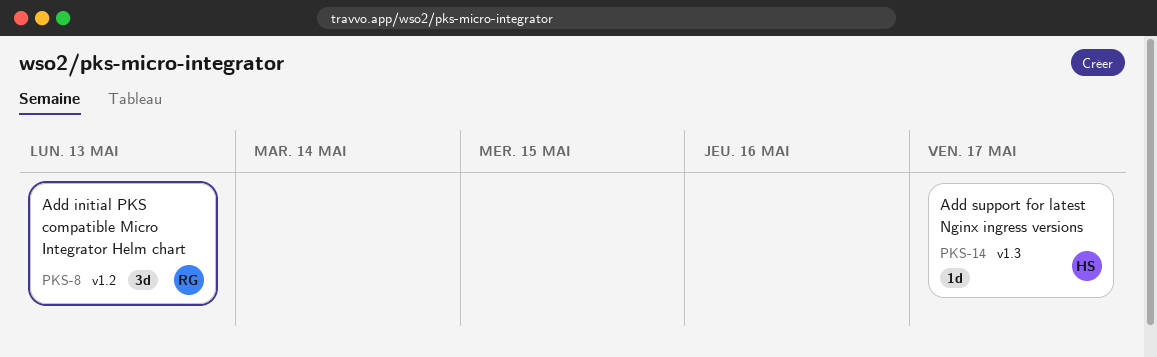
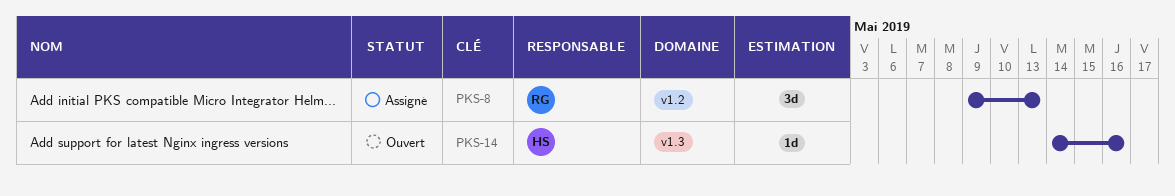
PKS-14, due: May 17 -> May 16

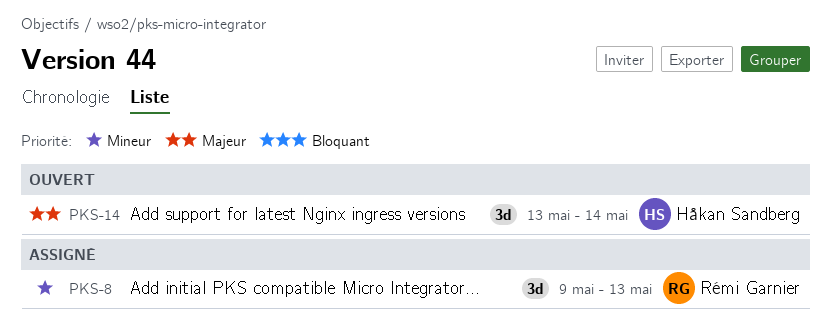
PKS-14, estimate: 1d -> 3d
PKS-14, start: May 14 -> May 13
PKS-14, due: May 16 -> May 14

